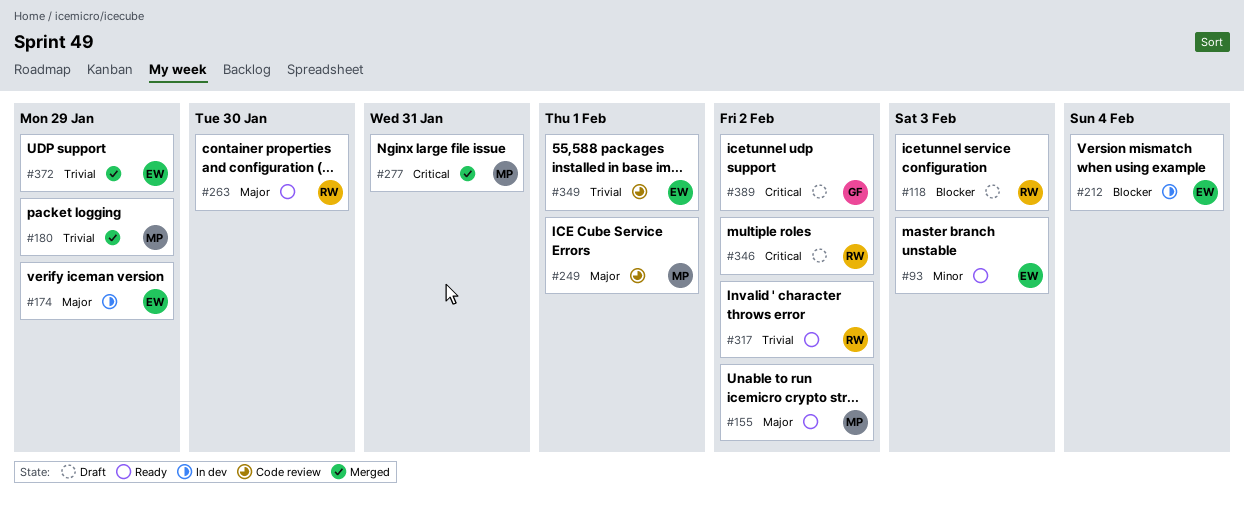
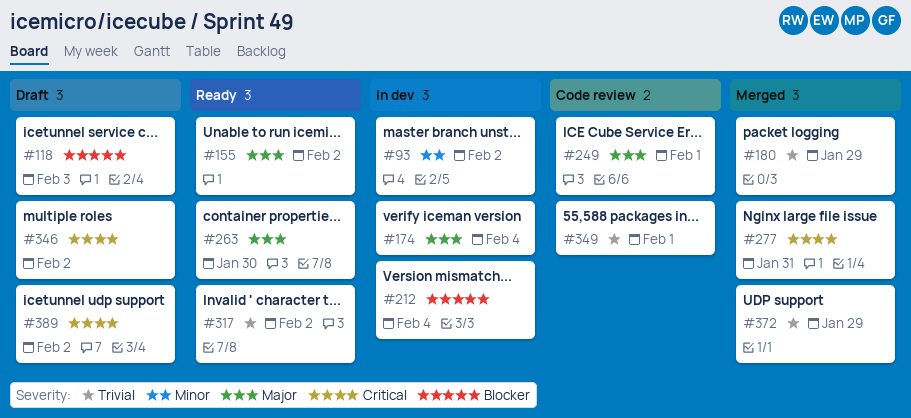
#93, status: Ready -> In dev
#93, due: Feb 3 -> Feb 2
#174, due: Jan 29 -> Feb 4

